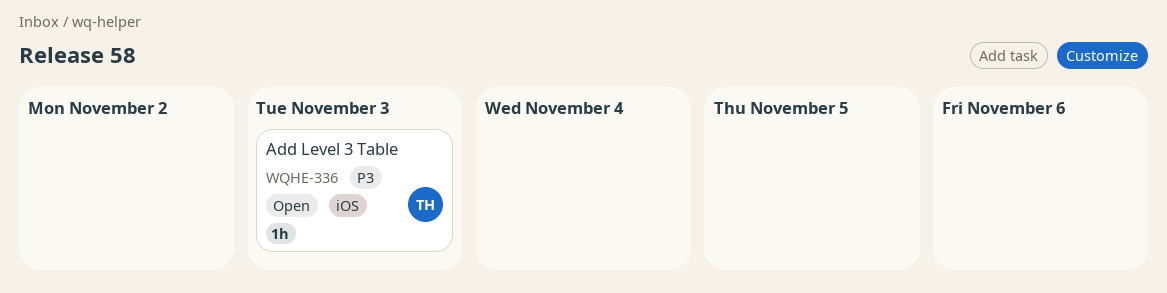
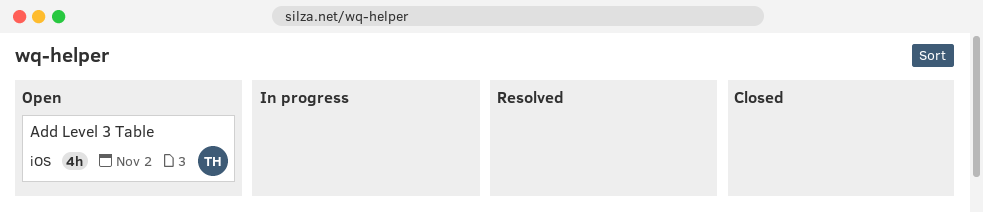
Add Level 3 Table, estimate: 1h -> 4h
Add Level 3 Table, due: Nov 3 -> Nov 2

